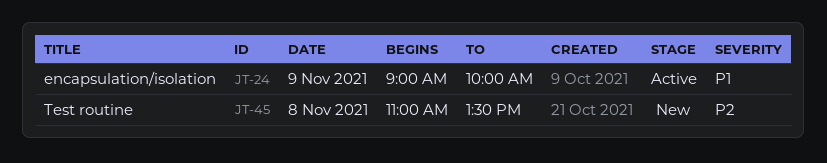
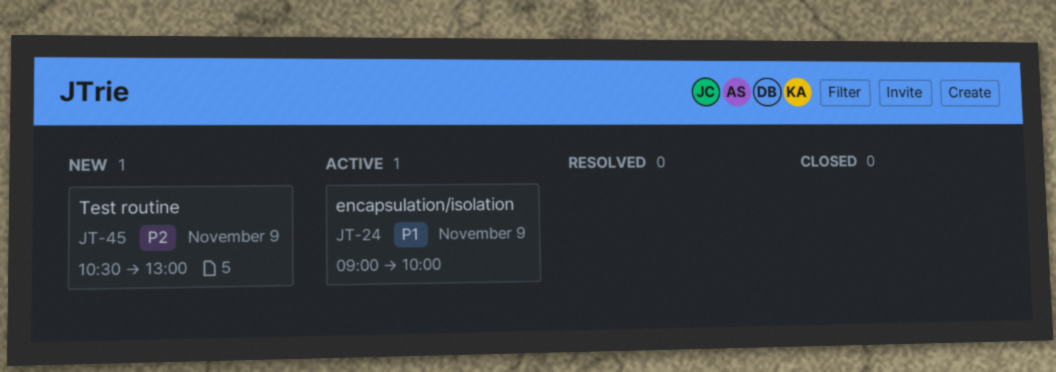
JT-45, day: Nov 8 -> Nov 9
JT-45, begins: 11:00 -> 10:30
JT-45, ends: 13:30 -> 13:00

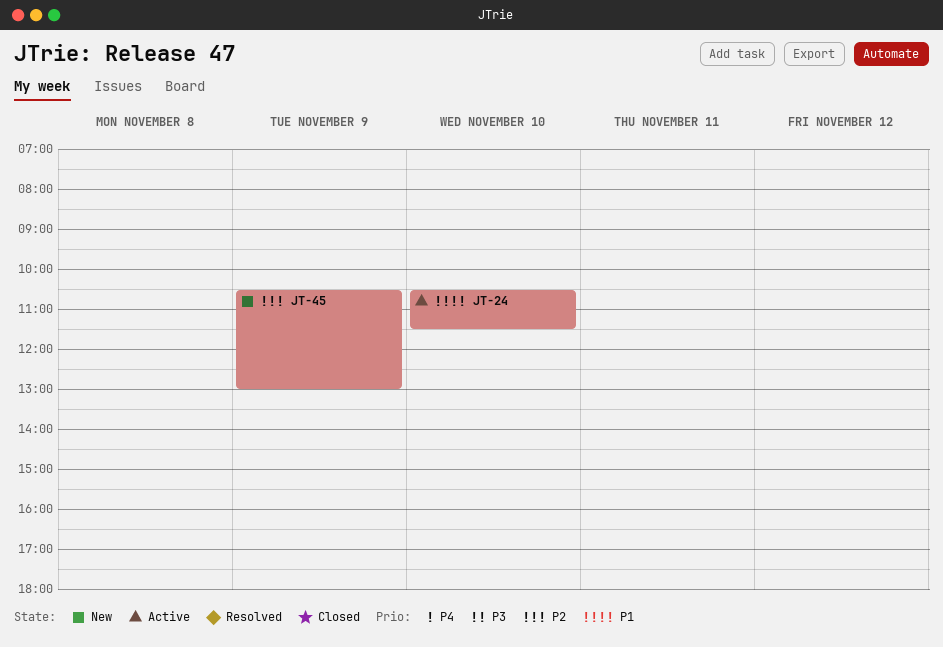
JT-24, day: Nov 9 -> Nov 10
JT-24, begins: 09:00 -> 10:30
JT-24, ends: 10:00 -> 11:30

